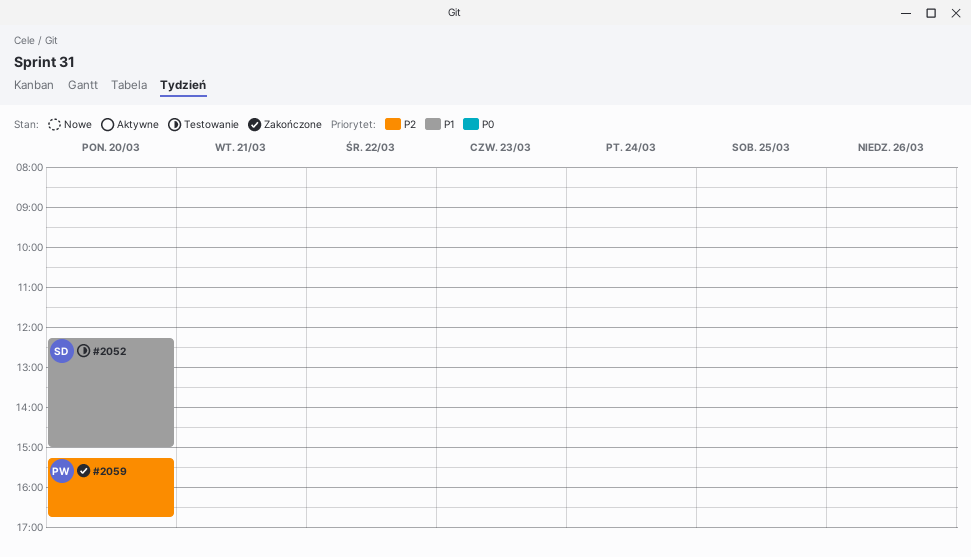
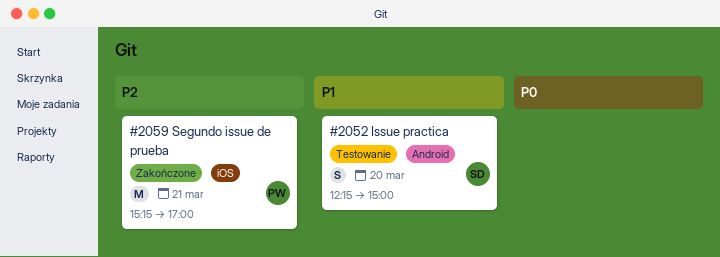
#2059, day: Mar 20 -> Mar 21
#2059, ends: 16:45 -> 17:00

